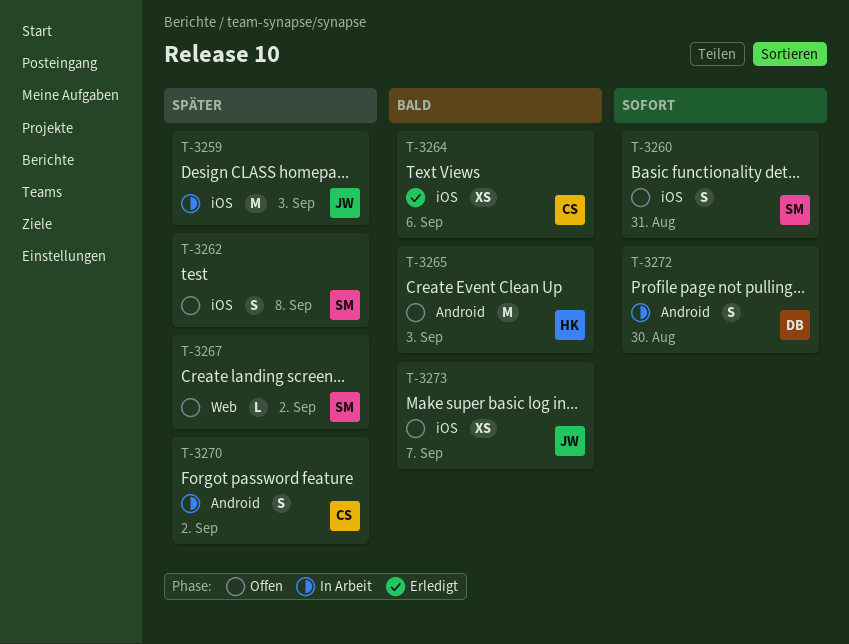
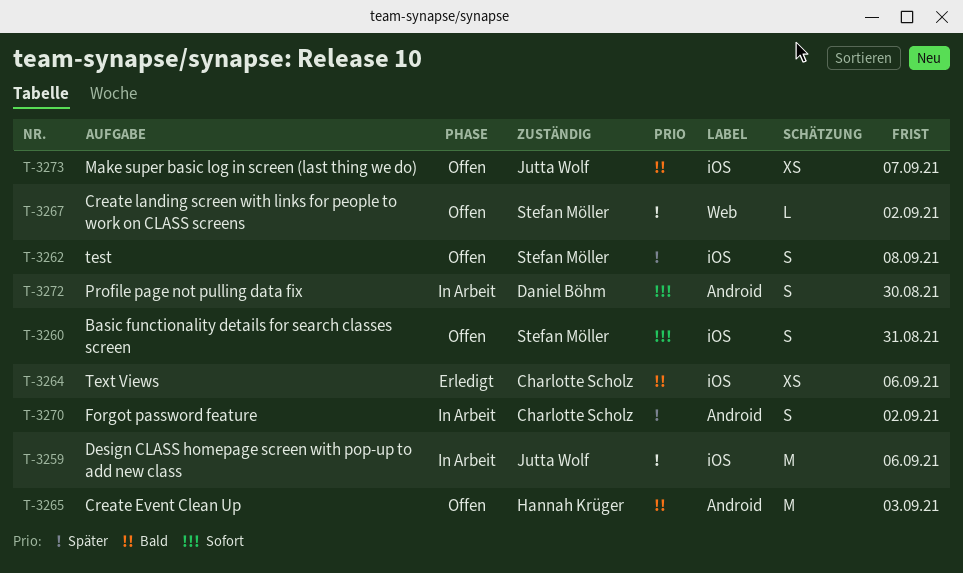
T-3259, due: Sep 3 -> Sep 6

